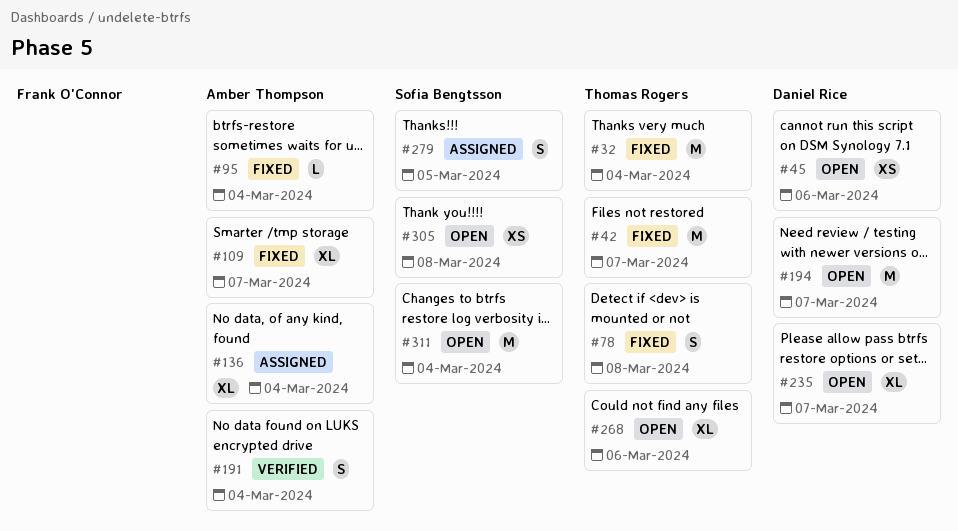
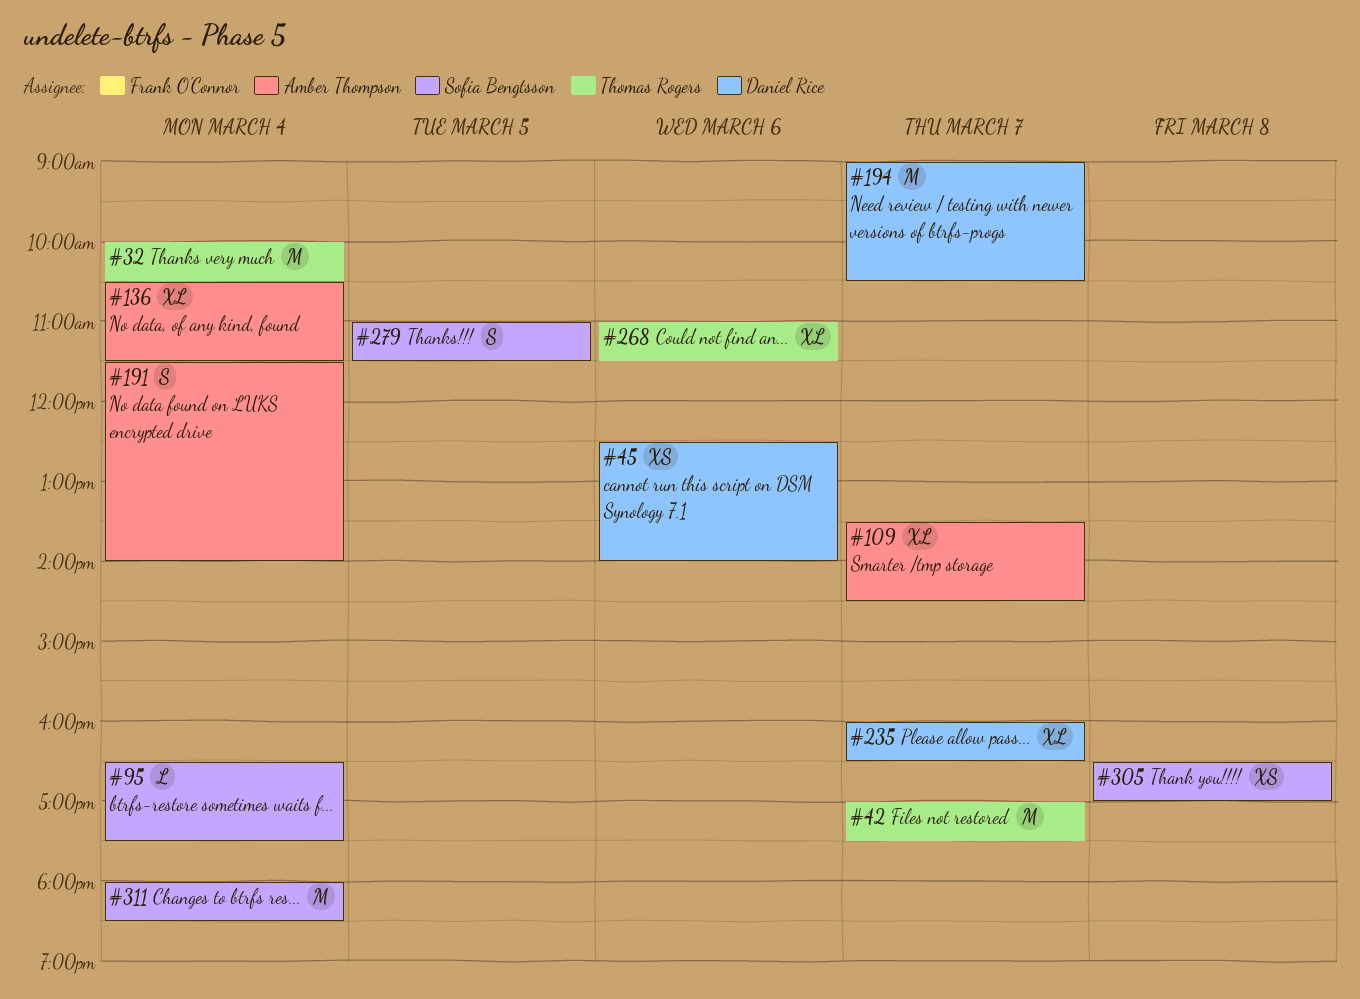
#78: present -> none
#95, owner: Amber Thompson -> Sofia Bengtsson

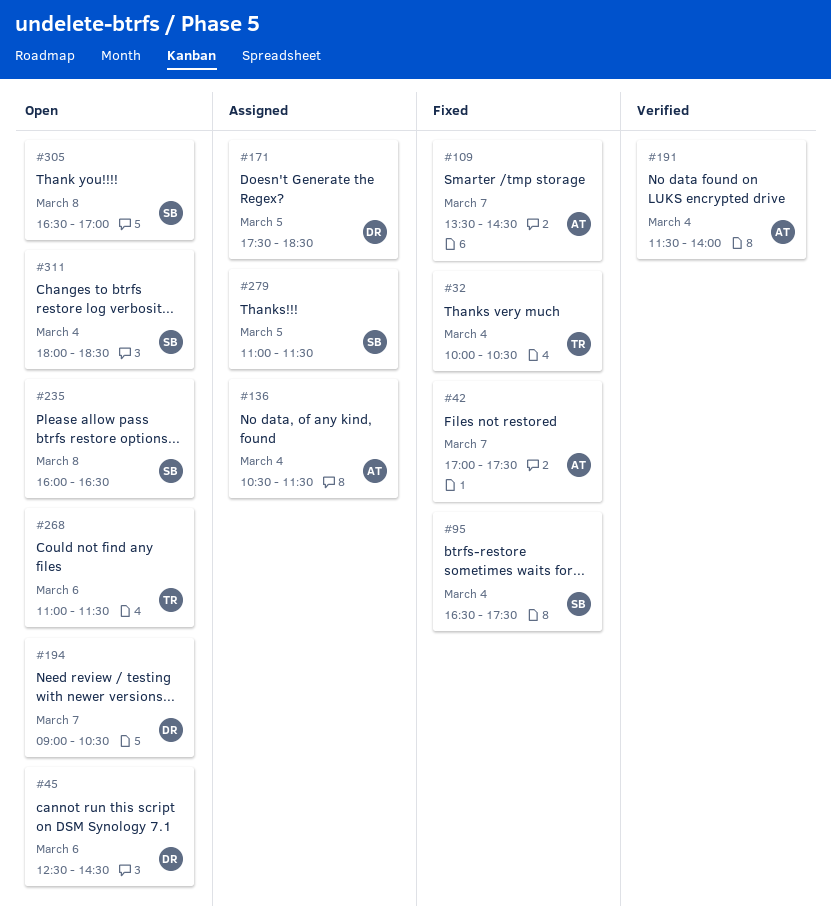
#42, owner: Thomas Rogers -> Amber Thompson
#45, ends: 14:00 -> 14:30
#171: none -> present
#235, owner: Daniel Rice -> Sofia Bengtsson
#235, day: Mar 7 -> Mar 8

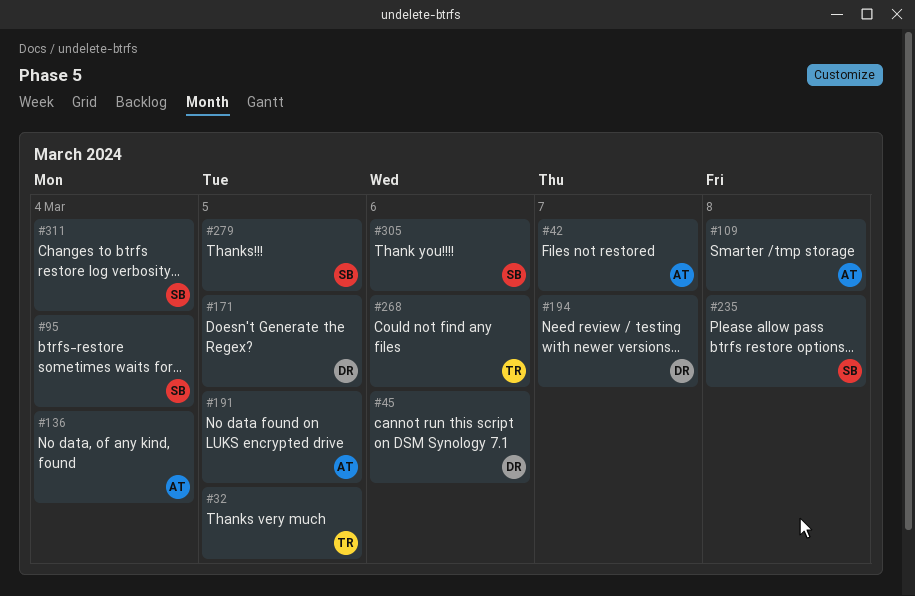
#32, day: Mar 4 -> Mar 5
#109, day: Mar 7 -> Mar 8
#191, day: Mar 4 -> Mar 5
#305, day: Mar 8 -> Mar 6

